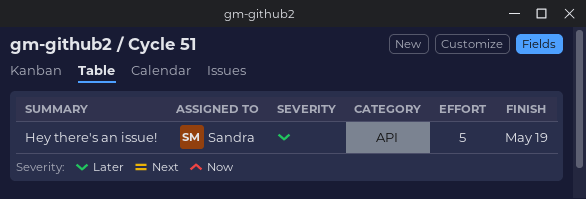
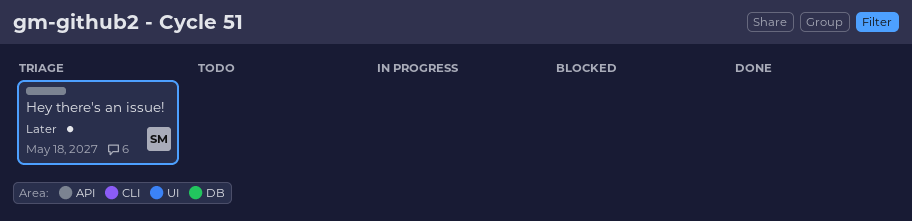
Hey there's an issue!, estimate: 5 -> 1
Hey there's an issue!, due: May 19 -> May 18

